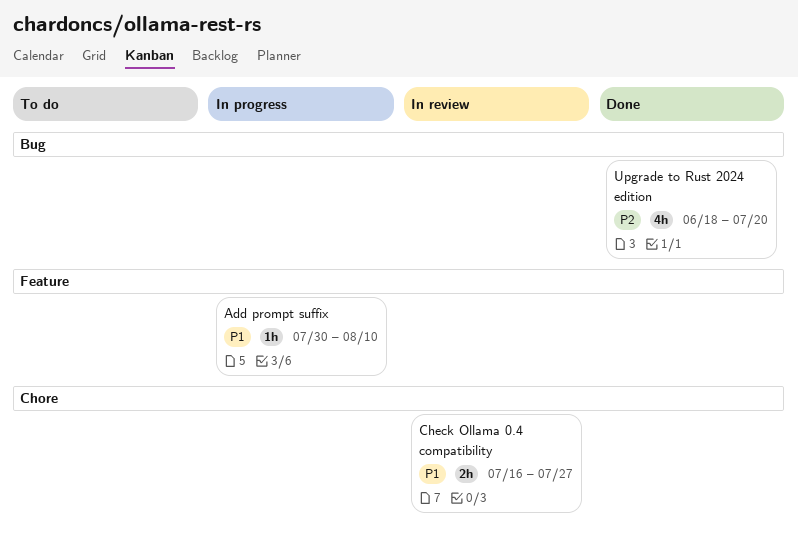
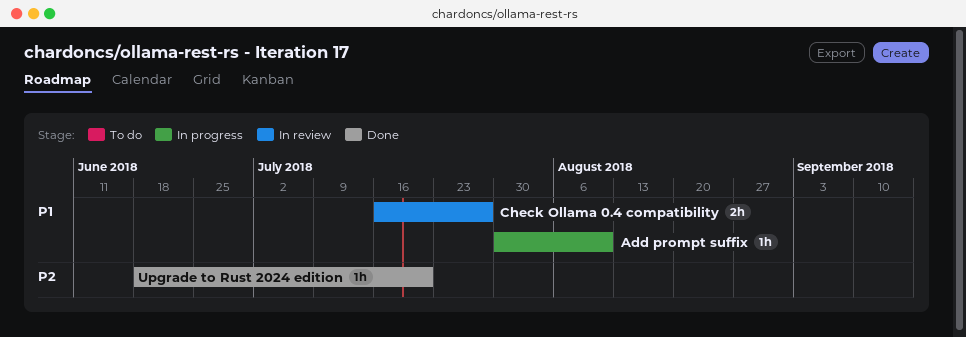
Upgrade to Rust 2024 edition, estimate: 4h -> 1h

